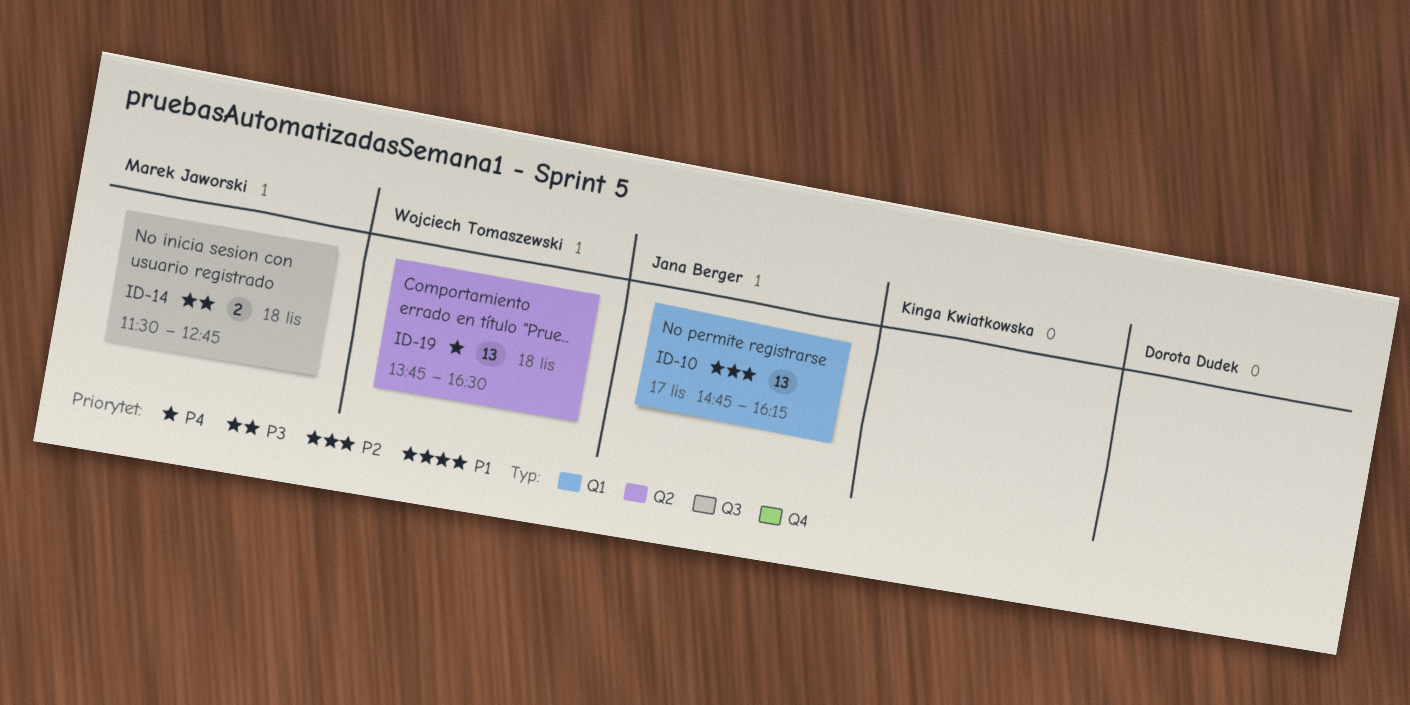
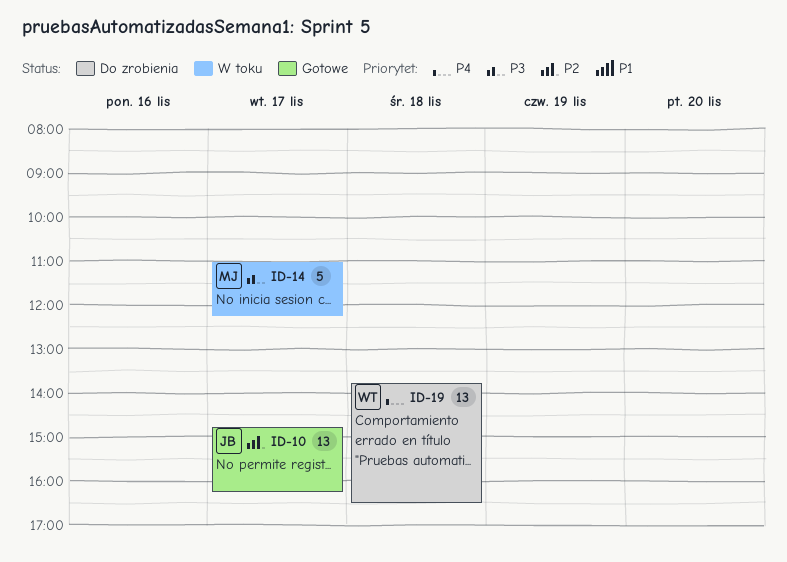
ID-14, estimate: 2 -> 5
ID-14, day: Nov 18 -> Nov 17
ID-14, begins: 11:30 -> 11:00
ID-14, ends: 12:45 -> 12:15

